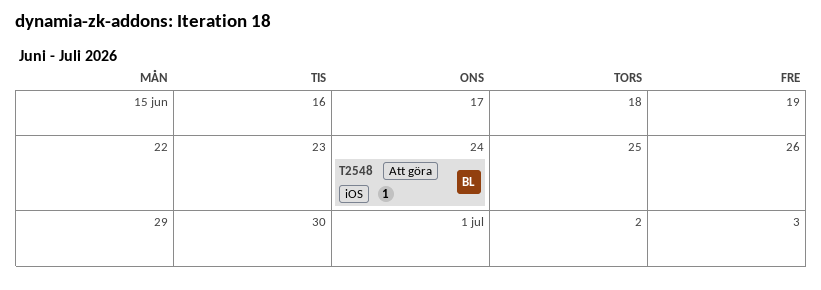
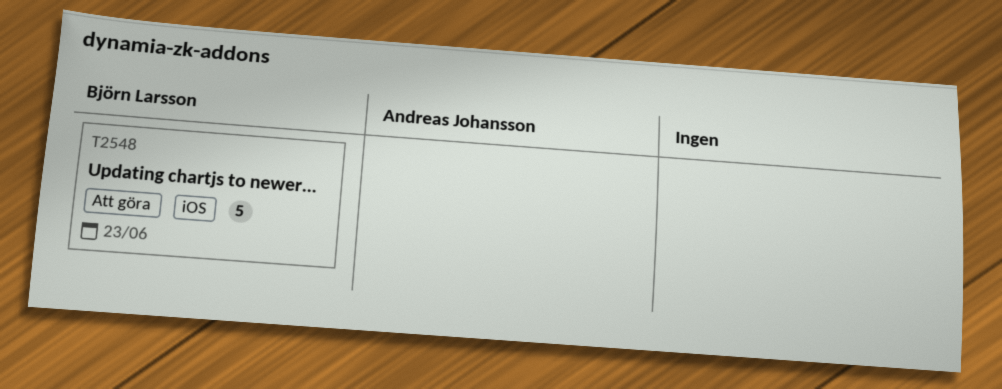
T2548, estimate: 1 -> 5
T2548, due: Jun 24 -> Jun 23

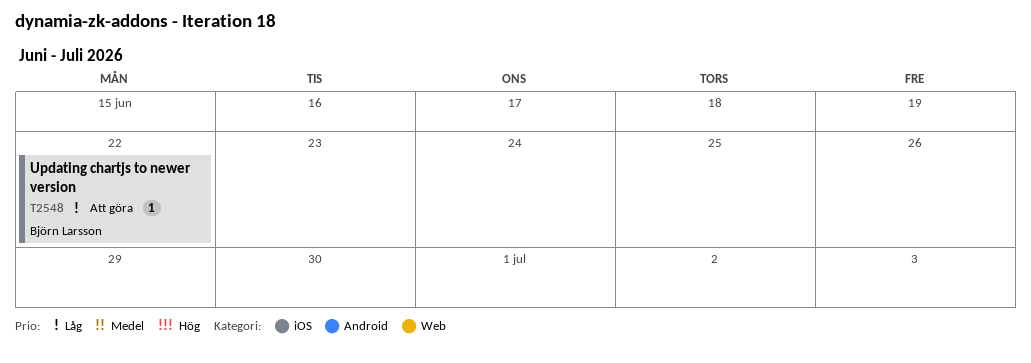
T2548, estimate: 5 -> 1
T2548, due: Jun 23 -> Jun 22

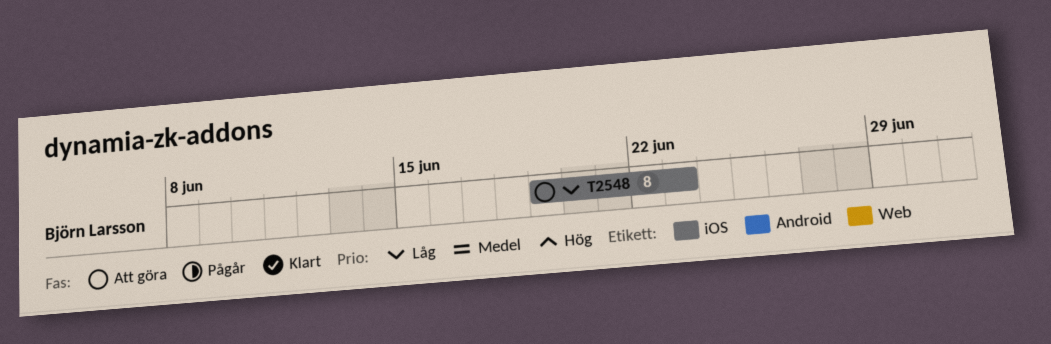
T2548, estimate: 1 -> 8
T2548, due: Jun 22 -> Jun 23

